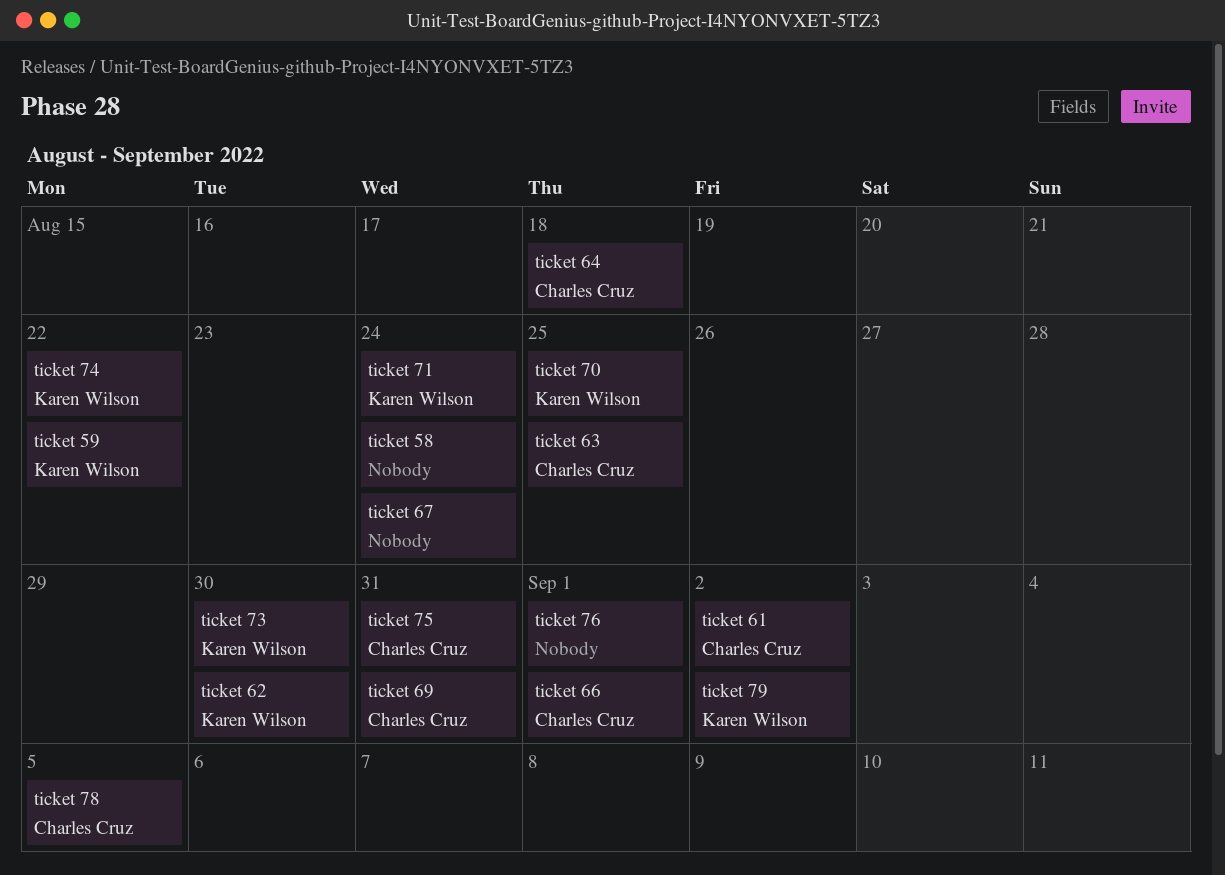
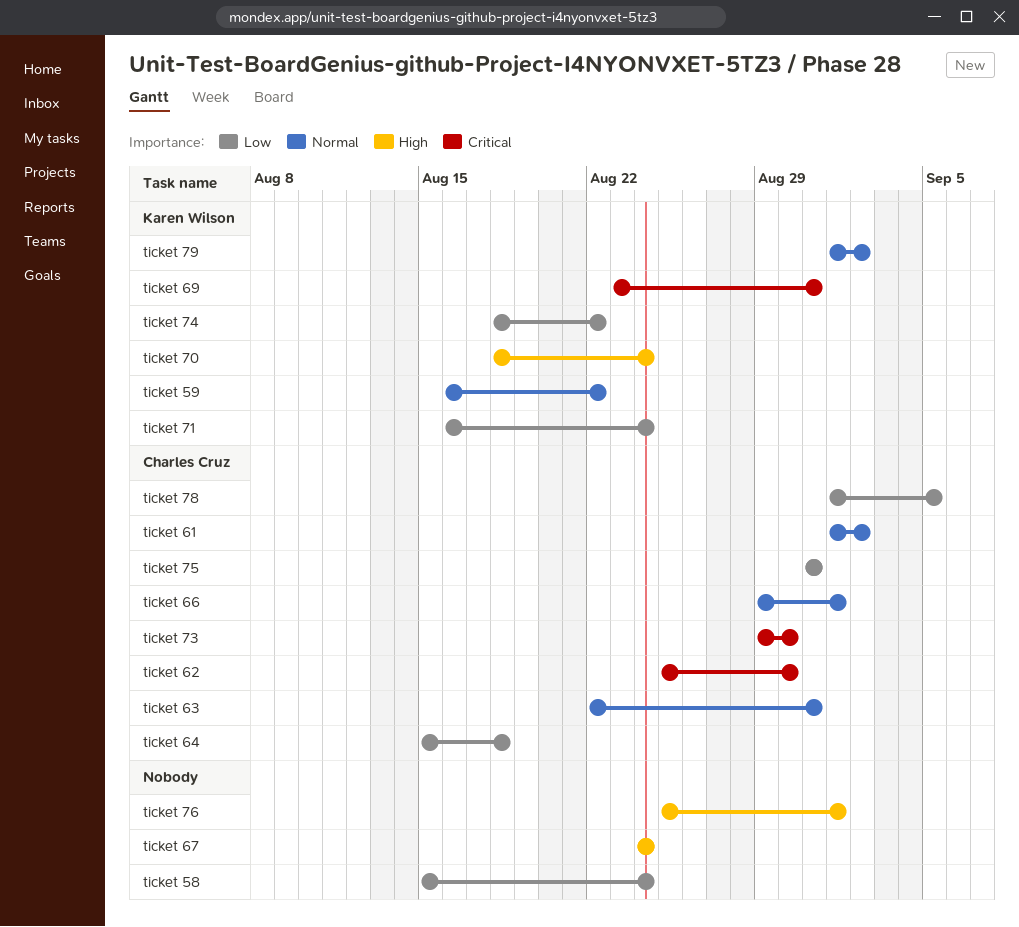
ticket 62, owner: Karen Wilson -> Charles Cruz
ticket 63, due: Aug 25 -> Aug 31
ticket 69, owner: Charles Cruz -> Karen Wilson
ticket 70, due: Aug 25 -> Aug 24
ticket 73, owner: Karen Wilson -> Charles Cruz

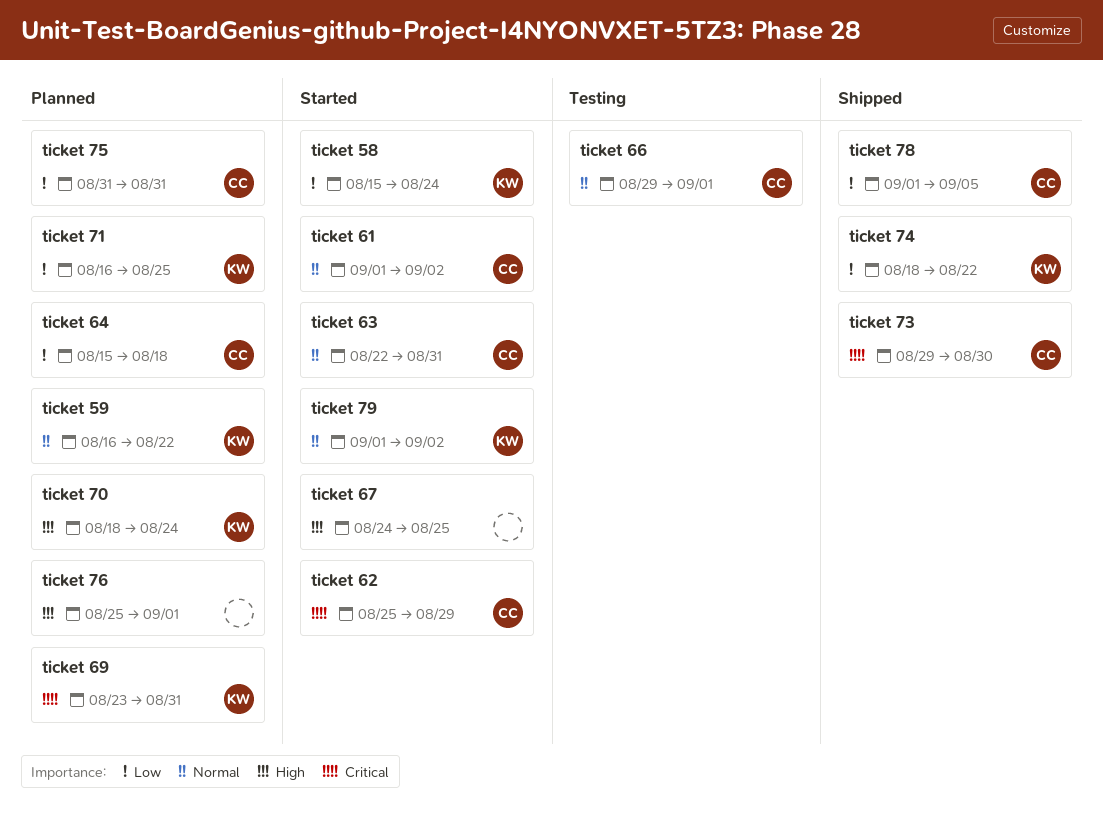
ticket 58, owner: none -> Karen Wilson
ticket 62, due: Aug 30 -> Aug 29
ticket 67, due: Aug 24 -> Aug 25
ticket 71, due: Aug 24 -> Aug 25

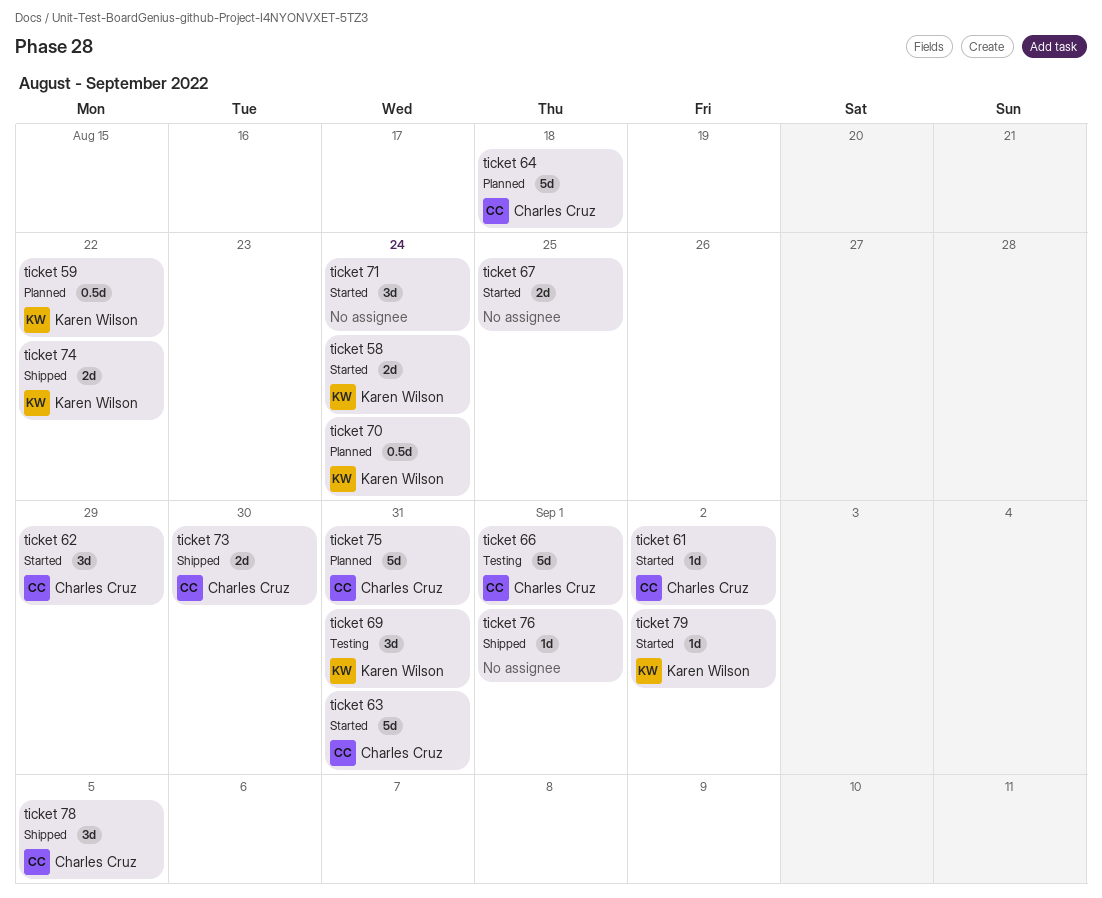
ticket 69, status: Planned -> Testing
ticket 71, status: Planned -> Started
ticket 71, owner: Karen Wilson -> none
ticket 71, due: Aug 25 -> Aug 24
ticket 76, status: Planned -> Shipped

